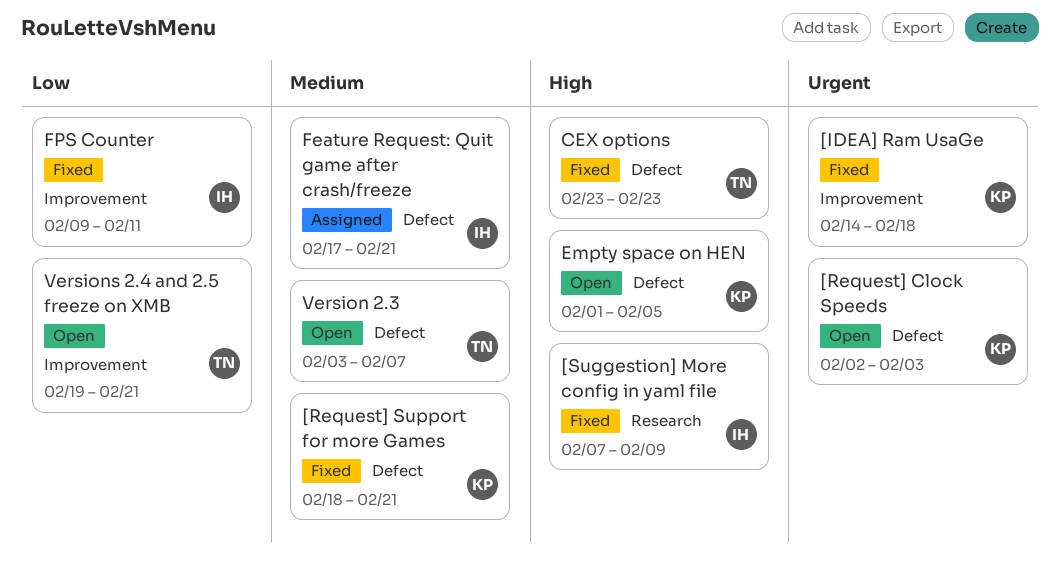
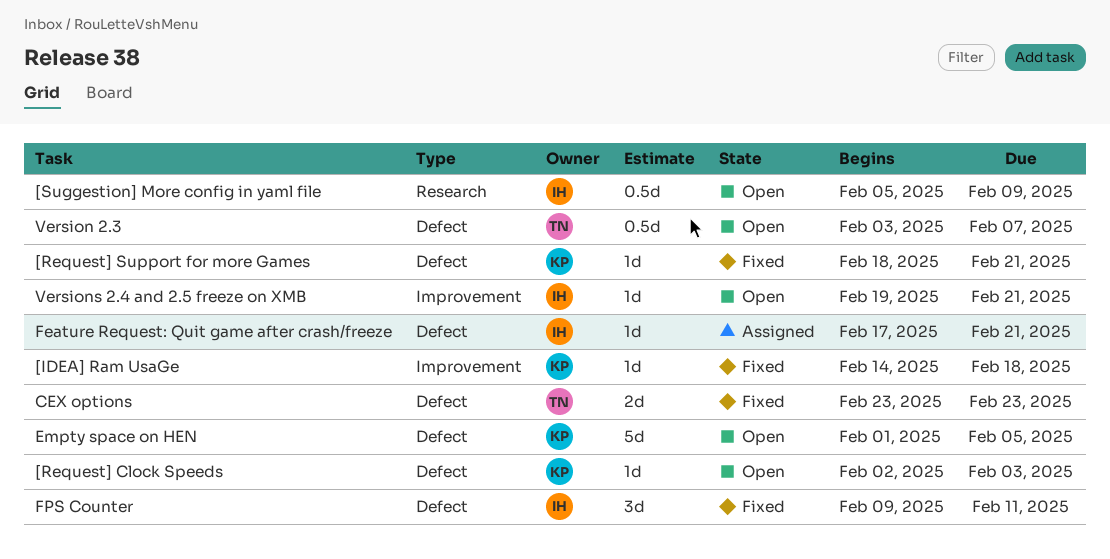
[Suggestion] More config in yaml file, status: Fixed -> Open
[Suggestion] More config in yaml file, start: Feb 7 -> Feb 5
FPS Counter, label: Improvement -> Defect
Versions 2.4 and 2.5 freeze on XMB, owner: TN -> IH

